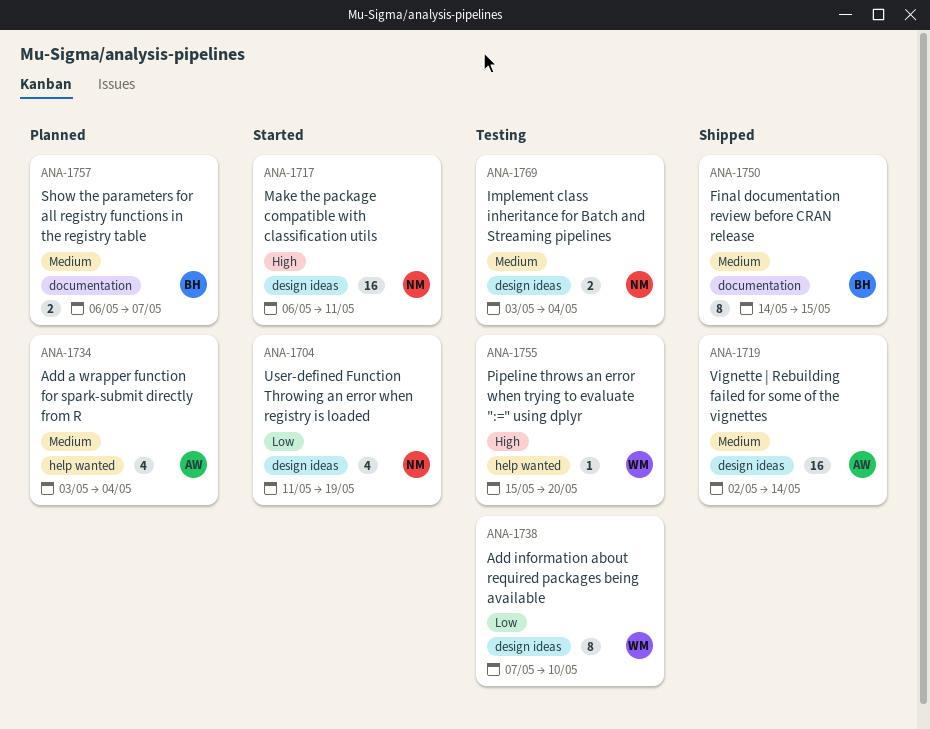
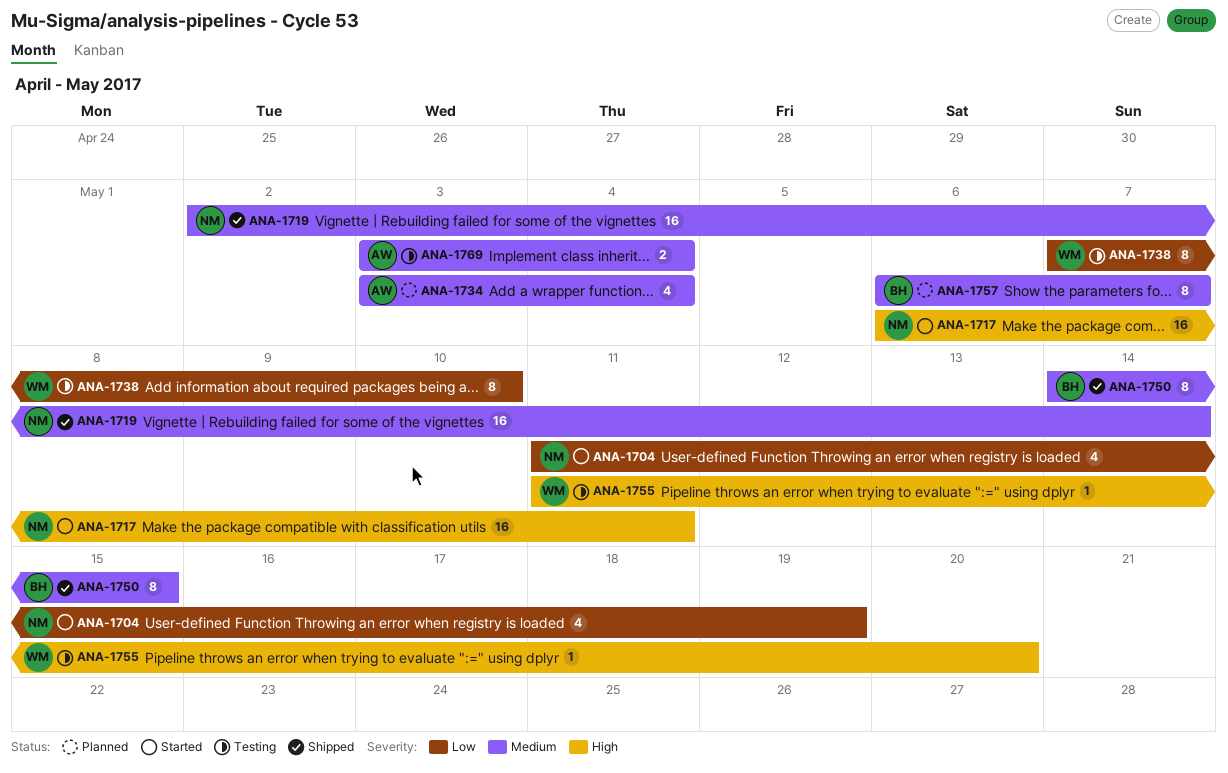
ANA-1719, owner: AW -> NM
ANA-1755, start: May 15 -> May 11
ANA-1757, estimate: 2 -> 8
ANA-1769, owner: NM -> AW

